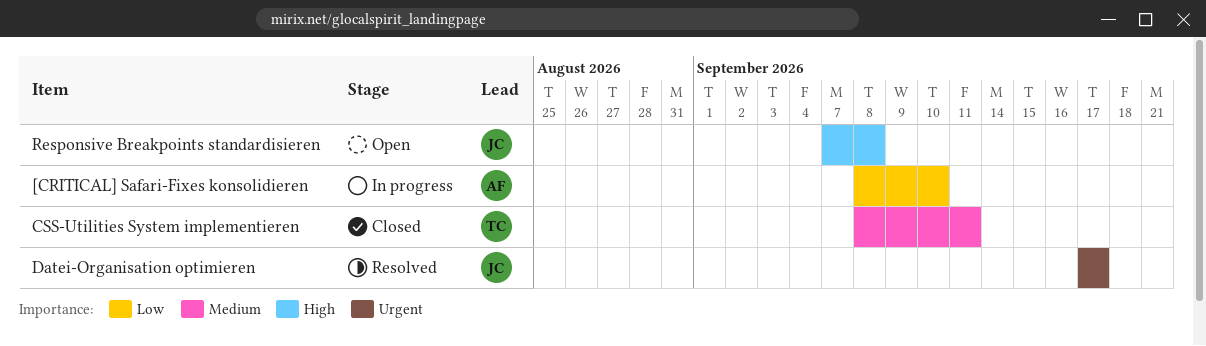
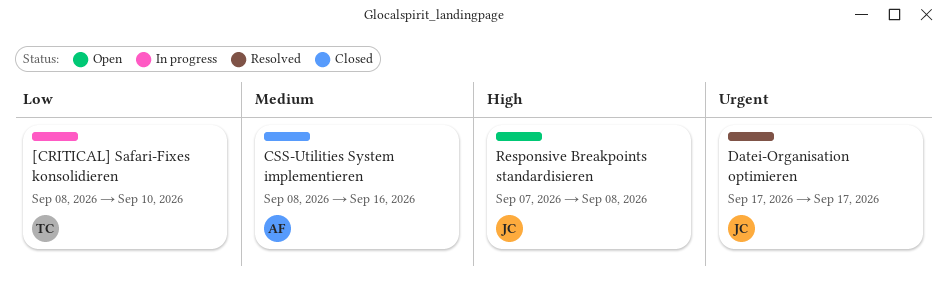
[CRITICAL] Safari-Fixes konsolidieren, owner: AF -> TC
CSS-Utilities System implementieren, owner: TC -> AF
CSS-Utilities System implementieren, due: Sep 11 -> Sep 16

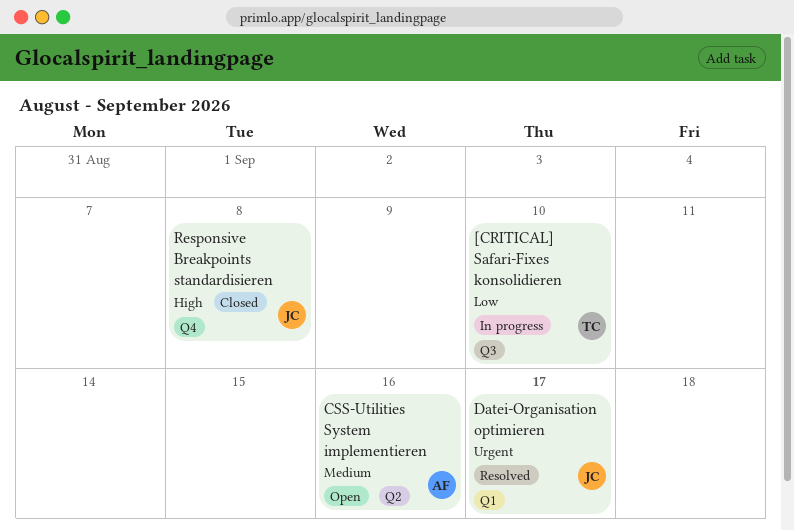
CSS-Utilities System implementieren, status: Closed -> Open
Responsive Breakpoints standardisieren, status: Open -> Closed

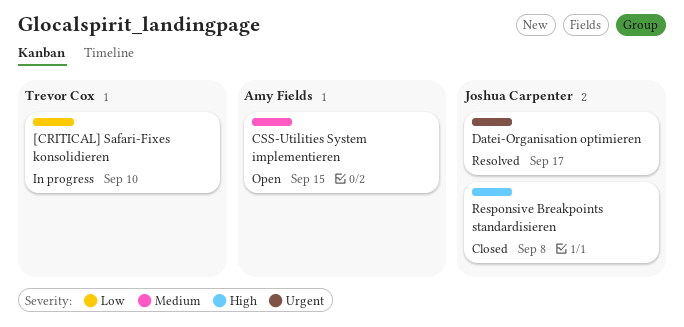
CSS-Utilities System implementieren, due: Sep 16 -> Sep 15

